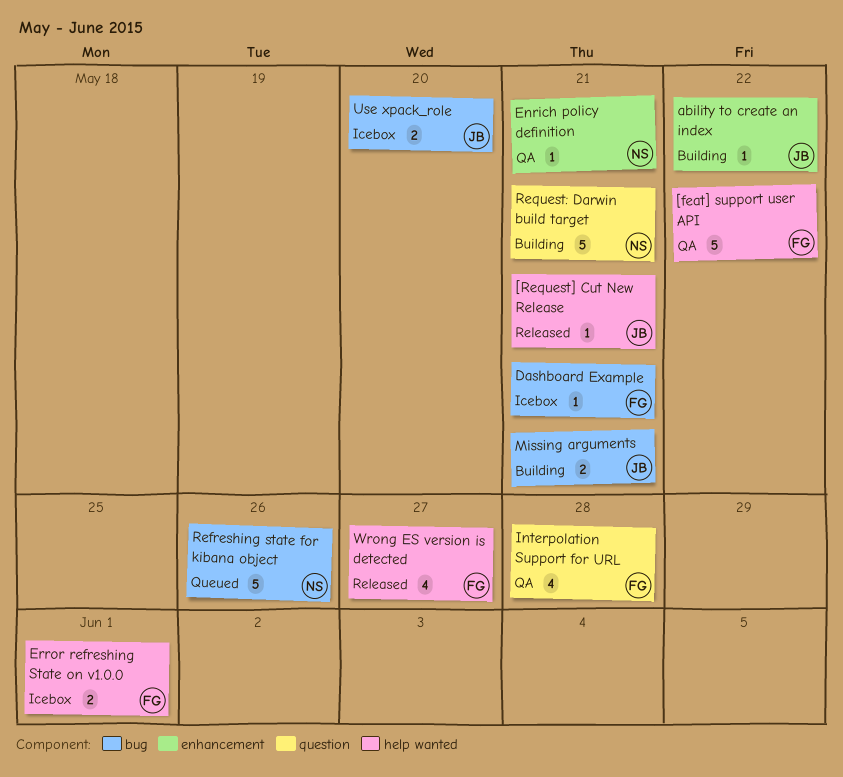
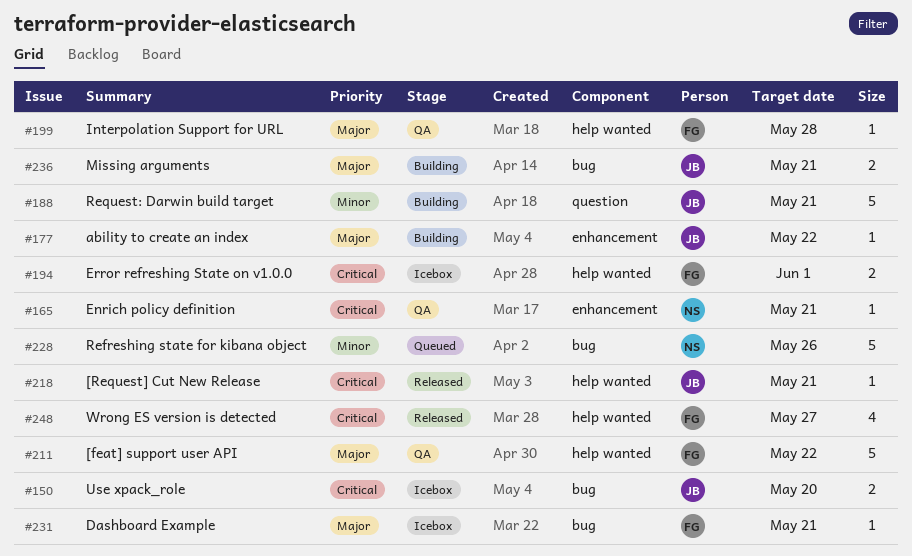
Interpolation Support for URL, label: question -> help wanted
Interpolation Support for URL, estimate: 4 -> 1
Request: Darwin build target, owner: NS -> JB

